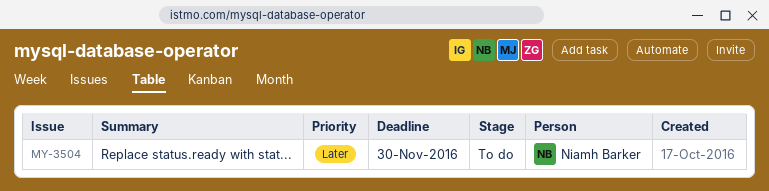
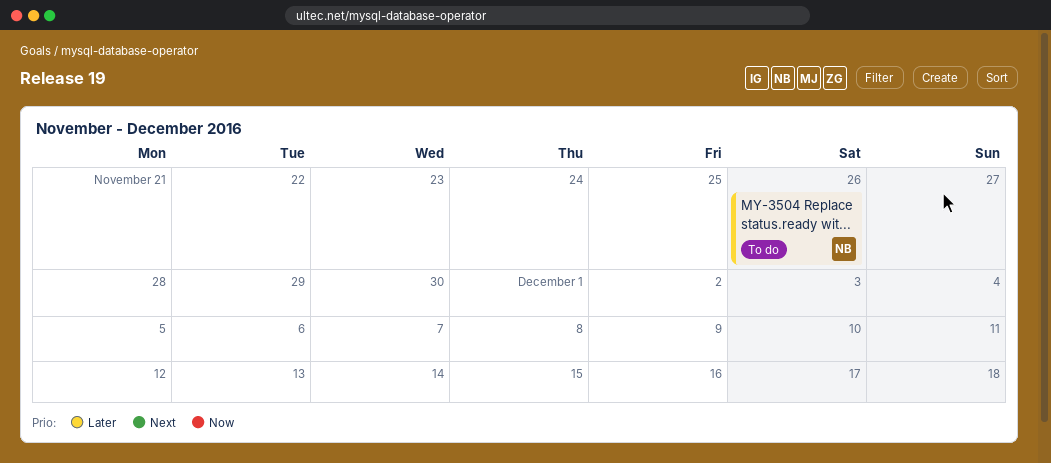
MY-3504, due: Nov 30 -> Nov 26

